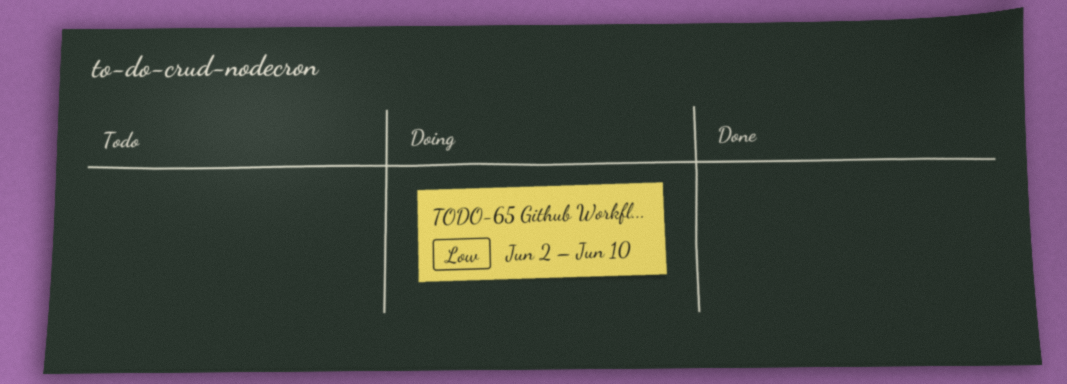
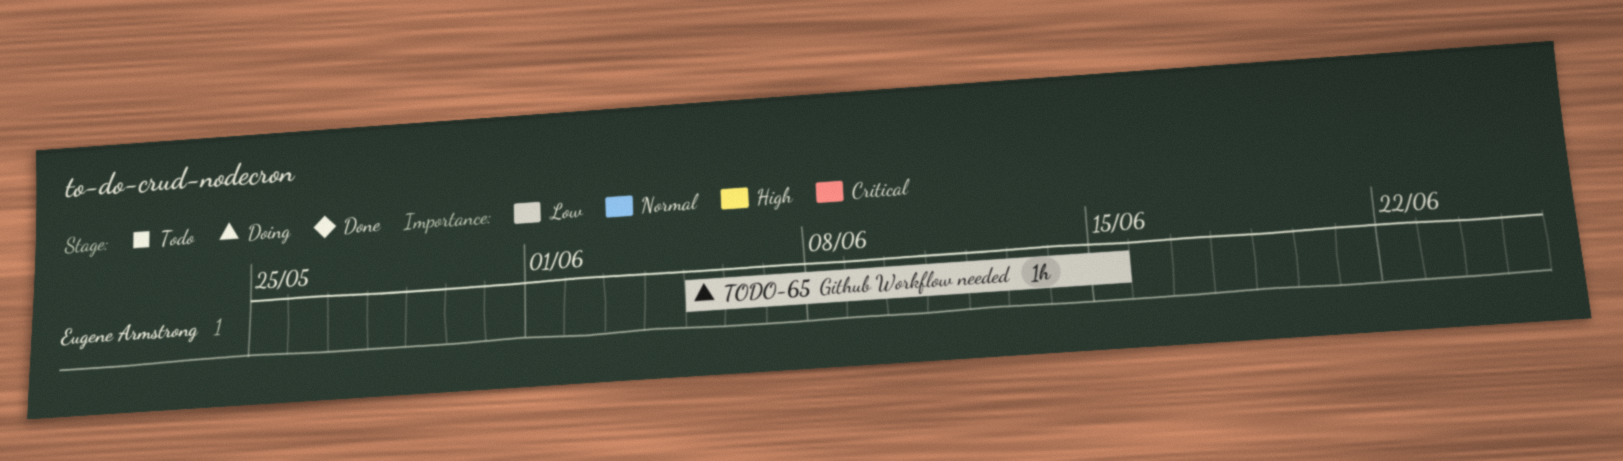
TODO-65, start: Jun 2 -> Jun 5
TODO-65, due: Jun 10 -> Jun 15

